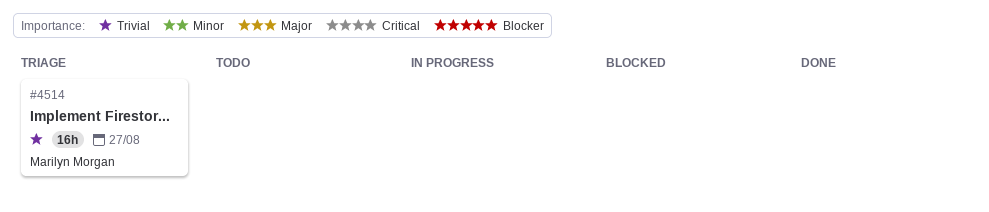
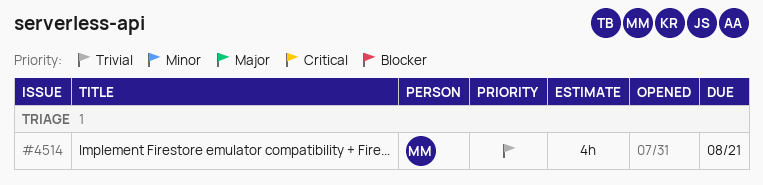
#4514, estimate: 16h -> 4h
#4514, due: Aug 27 -> Aug 21

